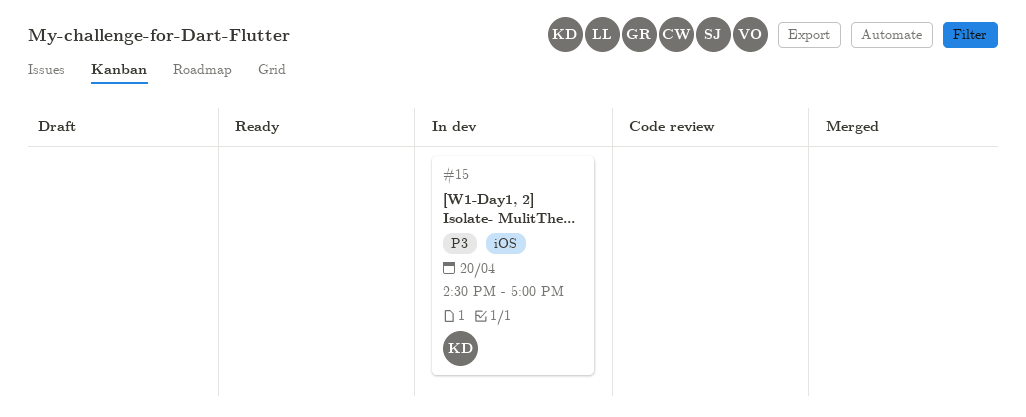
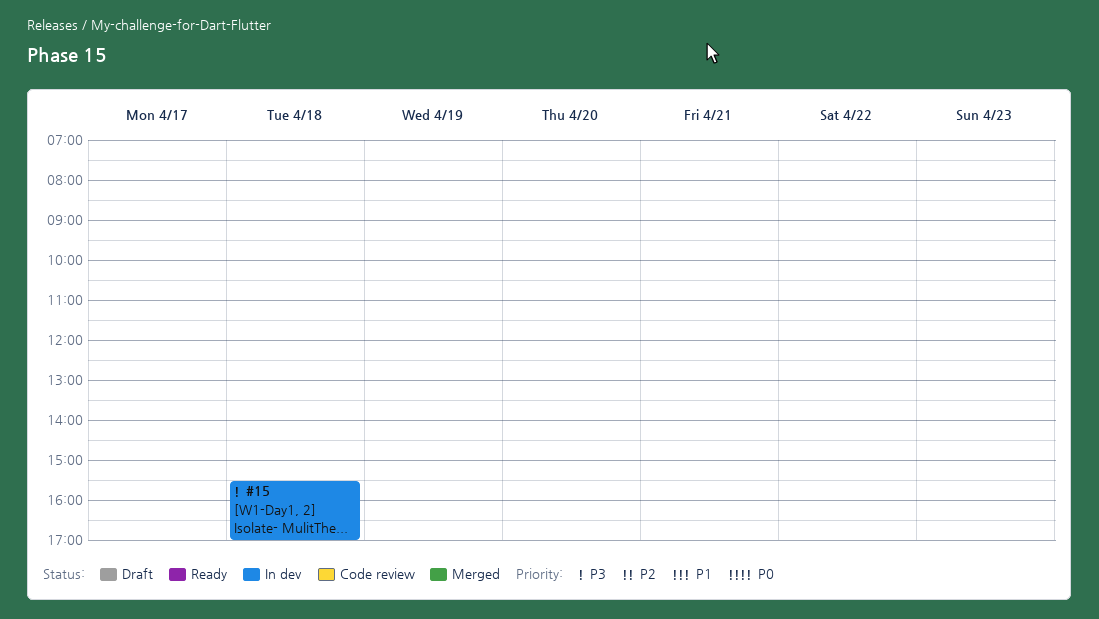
#15, day: Apr 20 -> Apr 18
#15, begins: 14:30 -> 15:30

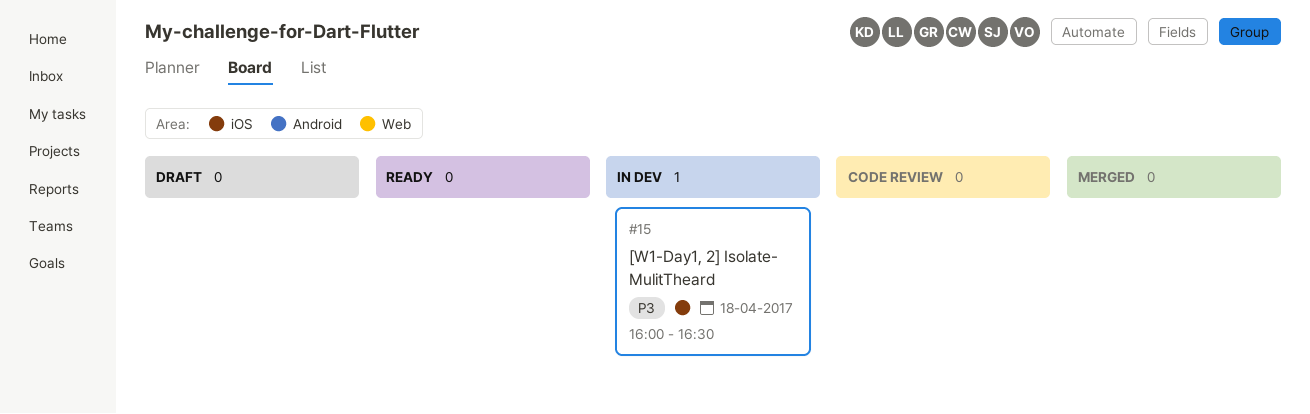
#15, begins: 15:30 -> 16:00
#15, ends: 17:00 -> 16:30

